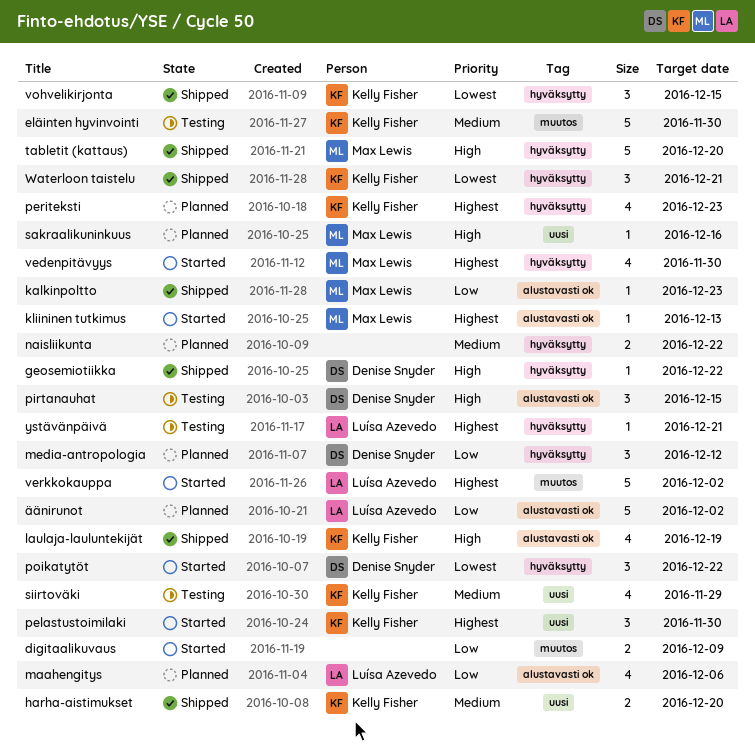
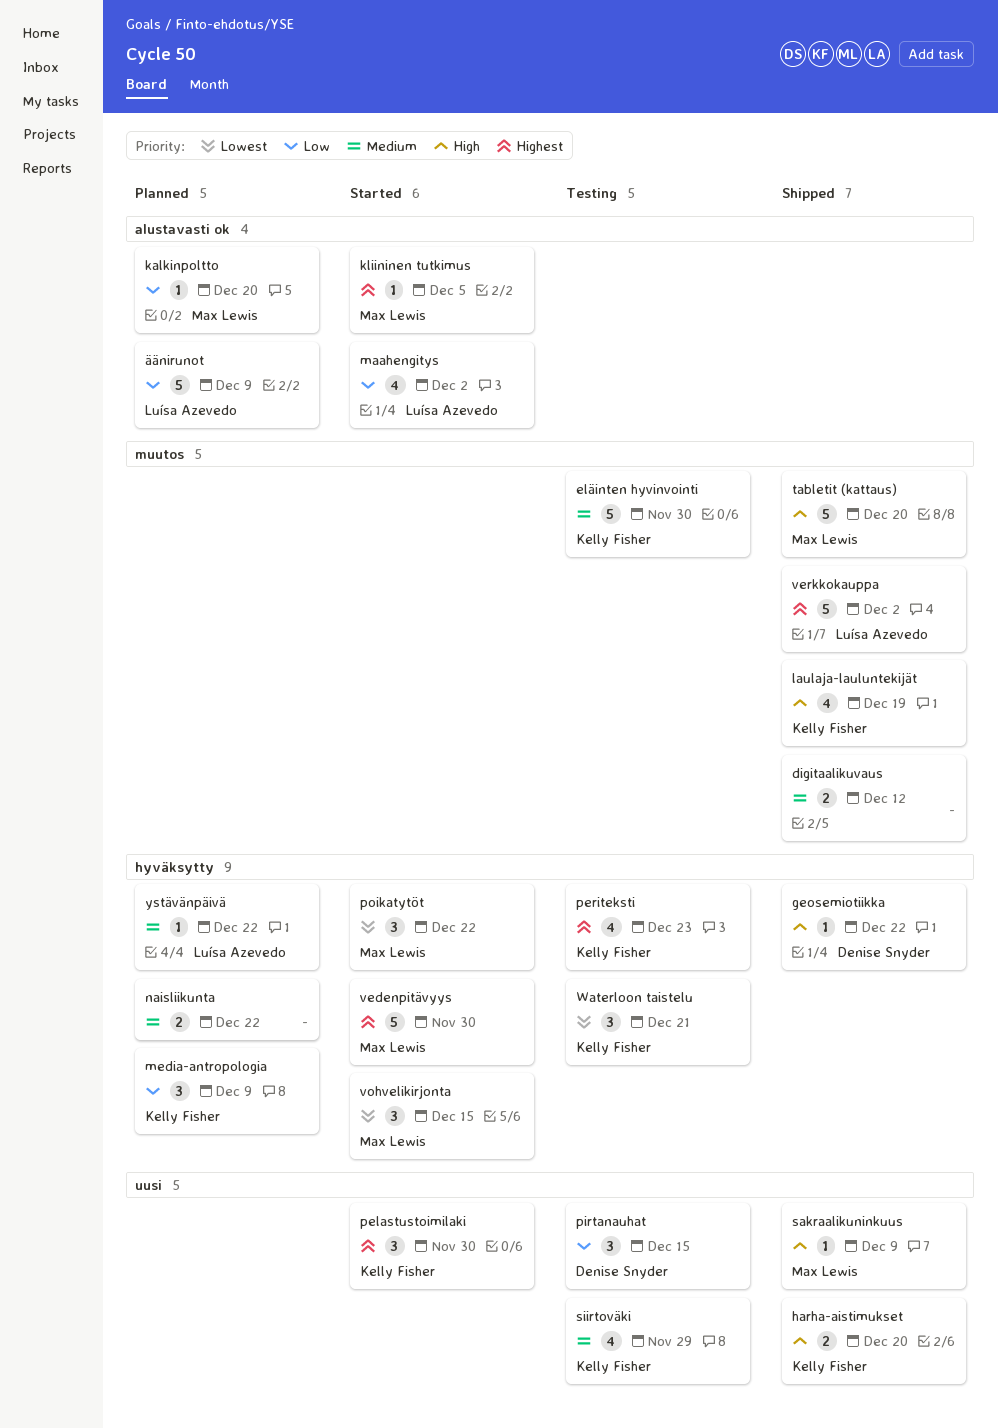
digitaalikuvaus, status: Started -> Shipped
digitaalikuvaus, priority: Low -> Medium
digitaalikuvaus, due: Dec 9 -> Dec 12
harha-aistimukset, priority: Medium -> High
kalkinpoltto, status: Shipped -> Planned
kalkinpoltto, due: Dec 23 -> Dec 20
kliininen tutkimus, due: Dec 13 -> Dec 5
laulaja-lauluntekijät, label: alustavasti ok -> muutos
maahengitys, status: Planned -> Started
maahengitys, due: Dec 6 -> Dec 2
media-antropologia, owner: Denise Snyder -> Kelly Fisher
media-antropologia, due: Dec 12 -> Dec 9
periteksti, status: Planned -> Testing
pirtanauhat, priority: High -> Low
pirtanauhat, label: alustavasti ok -> uusi
poikatytöt, owner: Denise Snyder -> Max Lewis
sakraalikuninkuus, status: Planned -> Shipped
sakraalikuninkuus, due: Dec 16 -> Dec 9
tabletit (kattaus), label: hyväksytty -> muutos
vedenpitävyys, estimate: 4 -> 5
verkkokauppa, status: Started -> Shipped
vohvelikirjonta, status: Shipped -> Started
vohvelikirjonta, owner: Kelly Fisher -> Max Lewis
Waterloon taistelu, status: Shipped -> Testing
ystävänpäivä, status: Testing -> Planned
ystävänpäivä, priority: Highest -> Medium
ystävänpäivä, due: Dec 21 -> Dec 22
äänirunot, due: Dec 2 -> Dec 9

